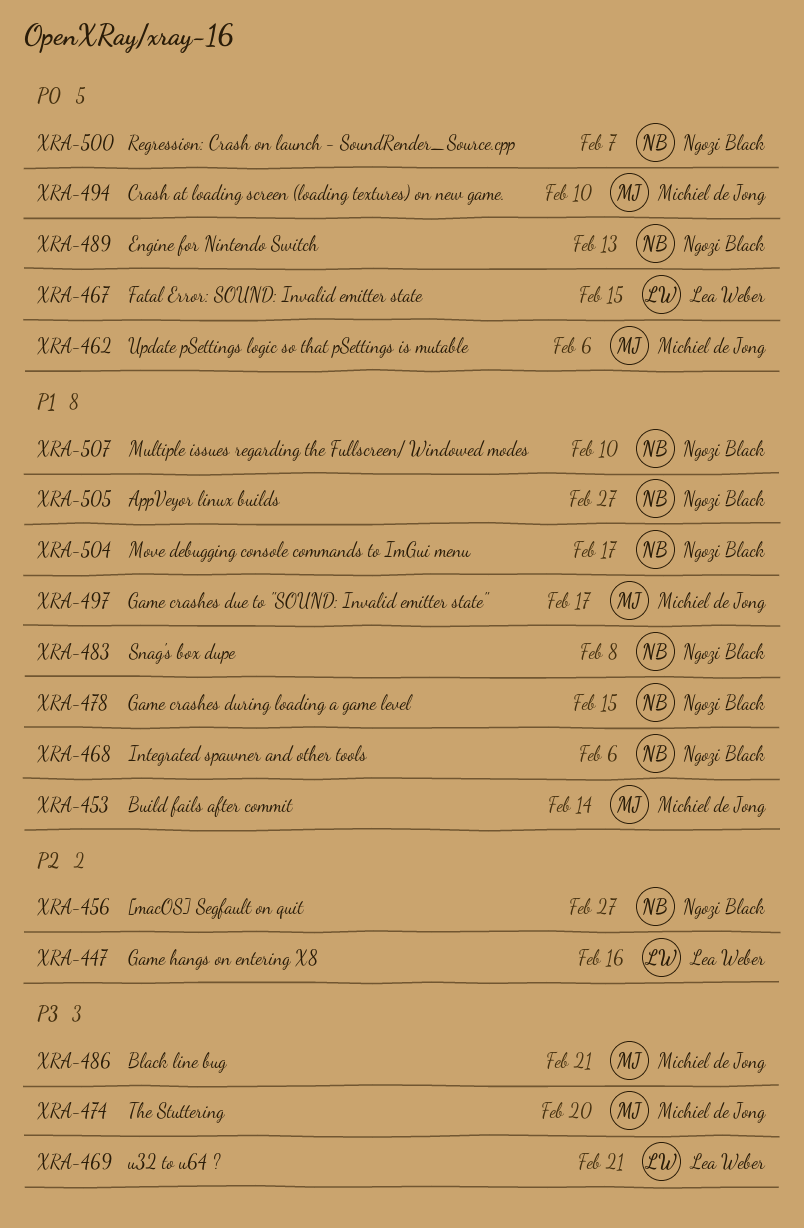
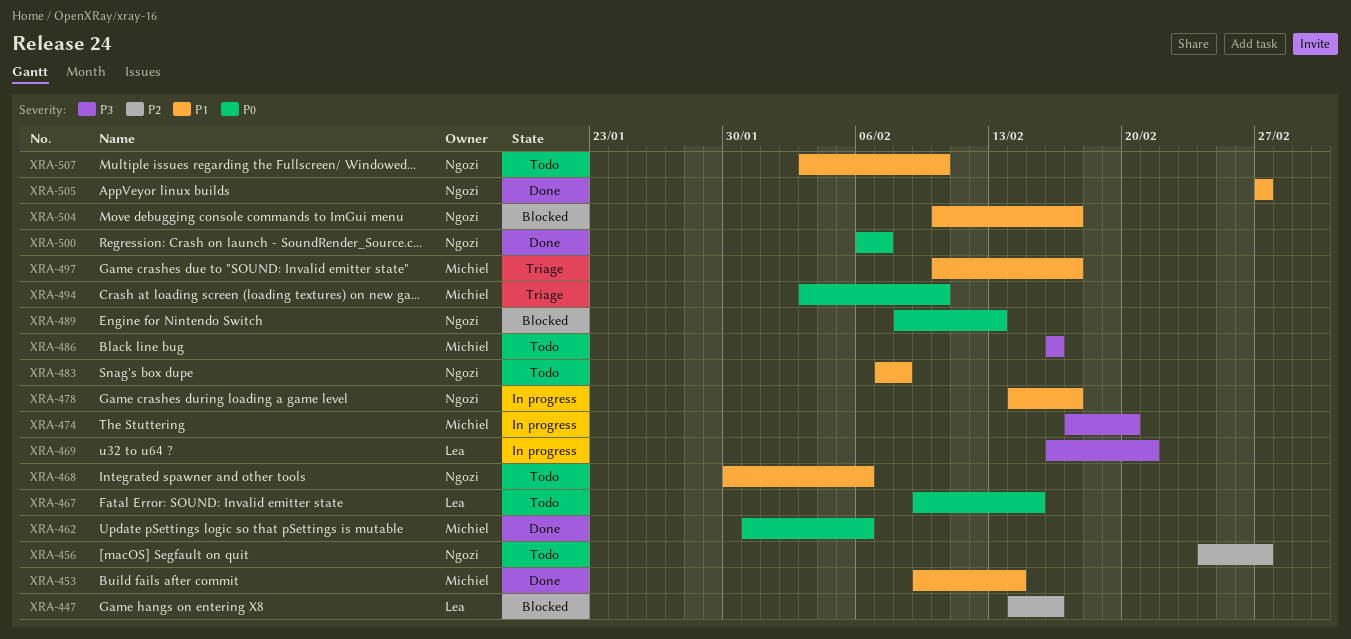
XRA-478, due: Feb 15 -> Feb 17
XRA-486, due: Feb 21 -> Feb 16

